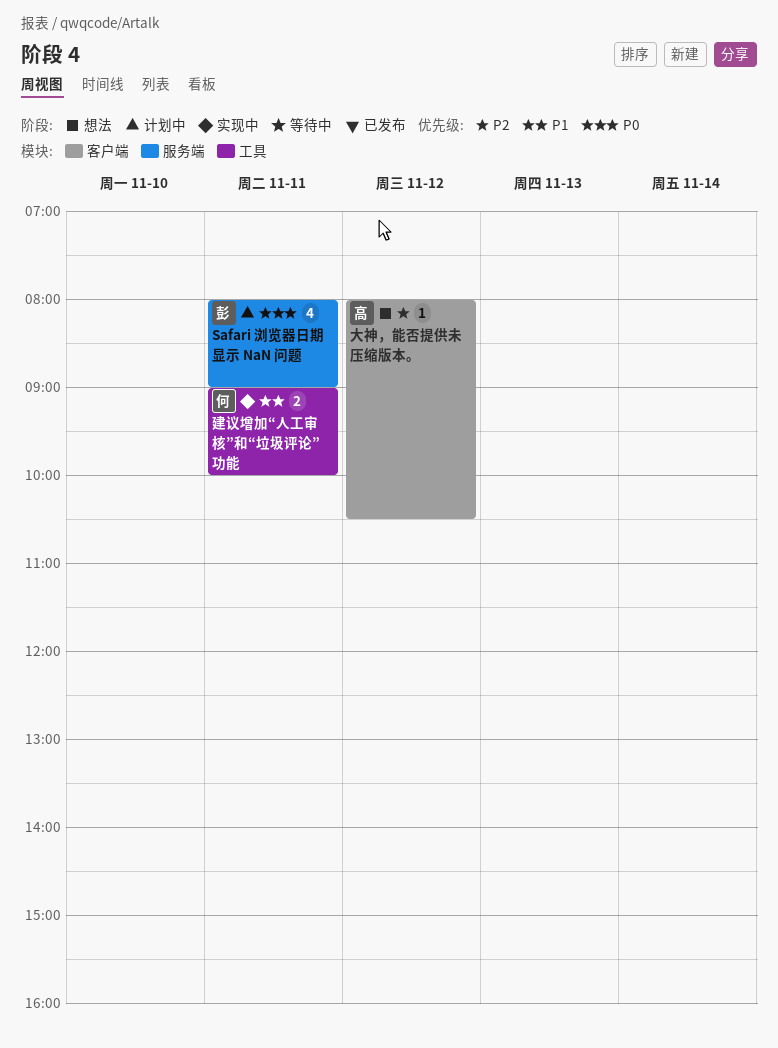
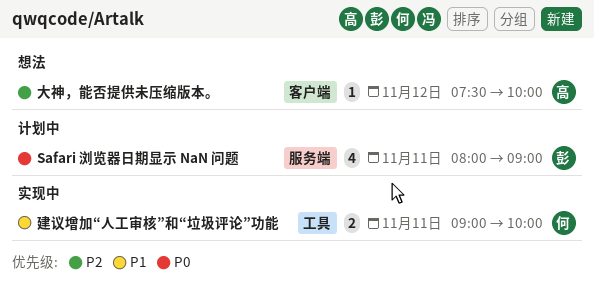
大神，能否提供未压缩版本。, begins: 08:00 -> 07:30
大神，能否提供未压缩版本。, ends: 10:30 -> 10:00

